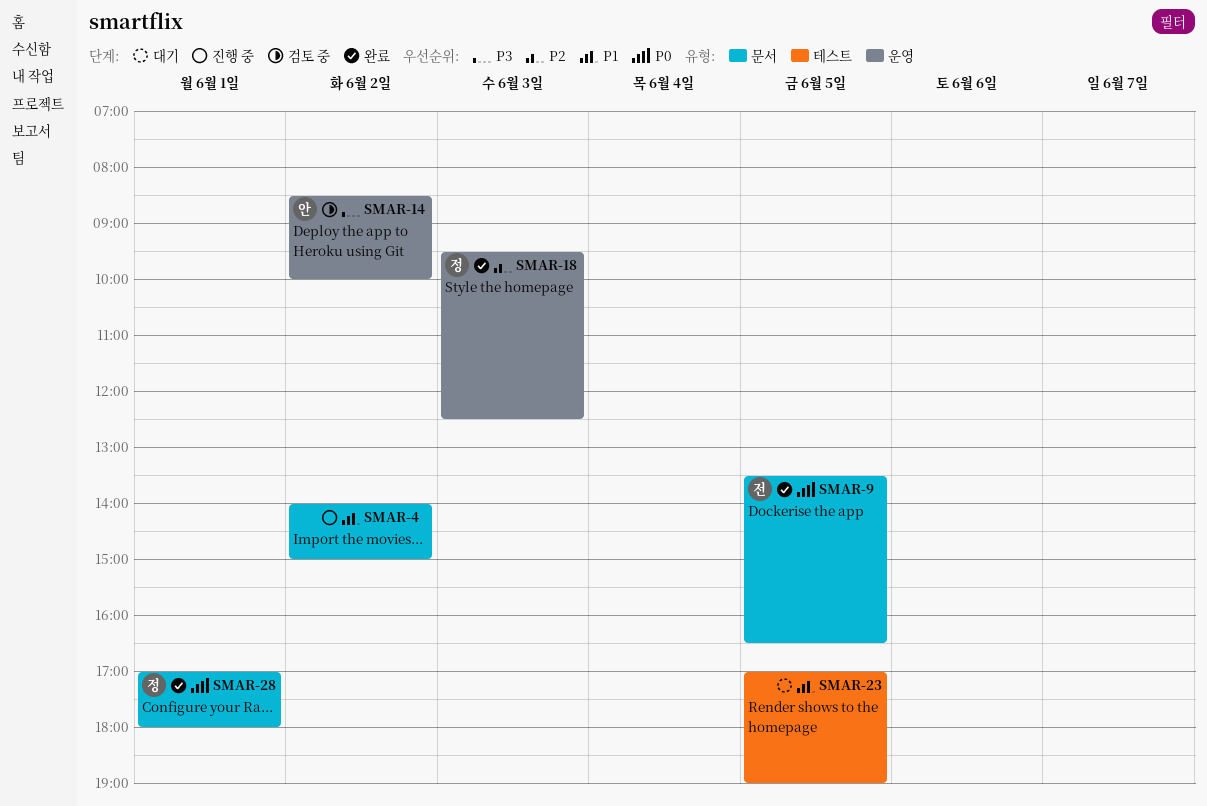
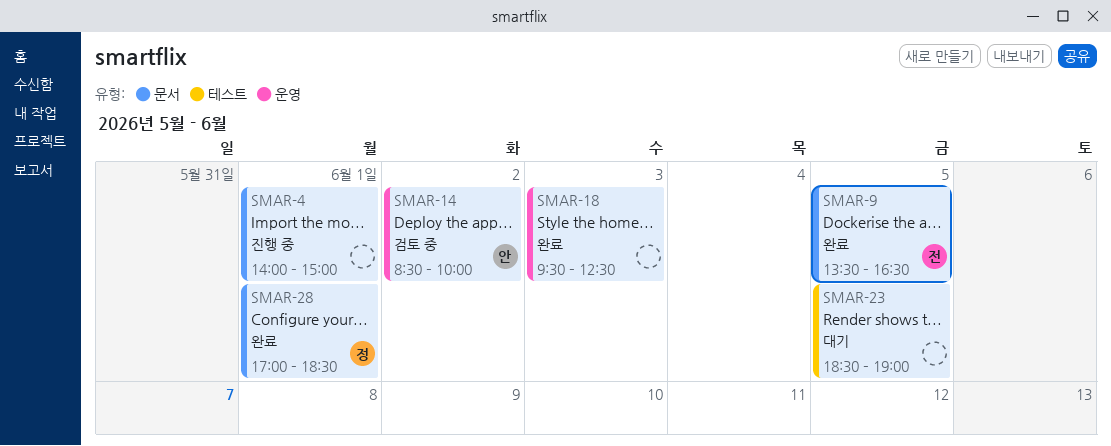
SMAR-4, day: Jun 2 -> Jun 1
SMAR-18, owner: 정 -> none
SMAR-23, begins: 17:00 -> 18:30
SMAR-28, ends: 18:00 -> 18:30

